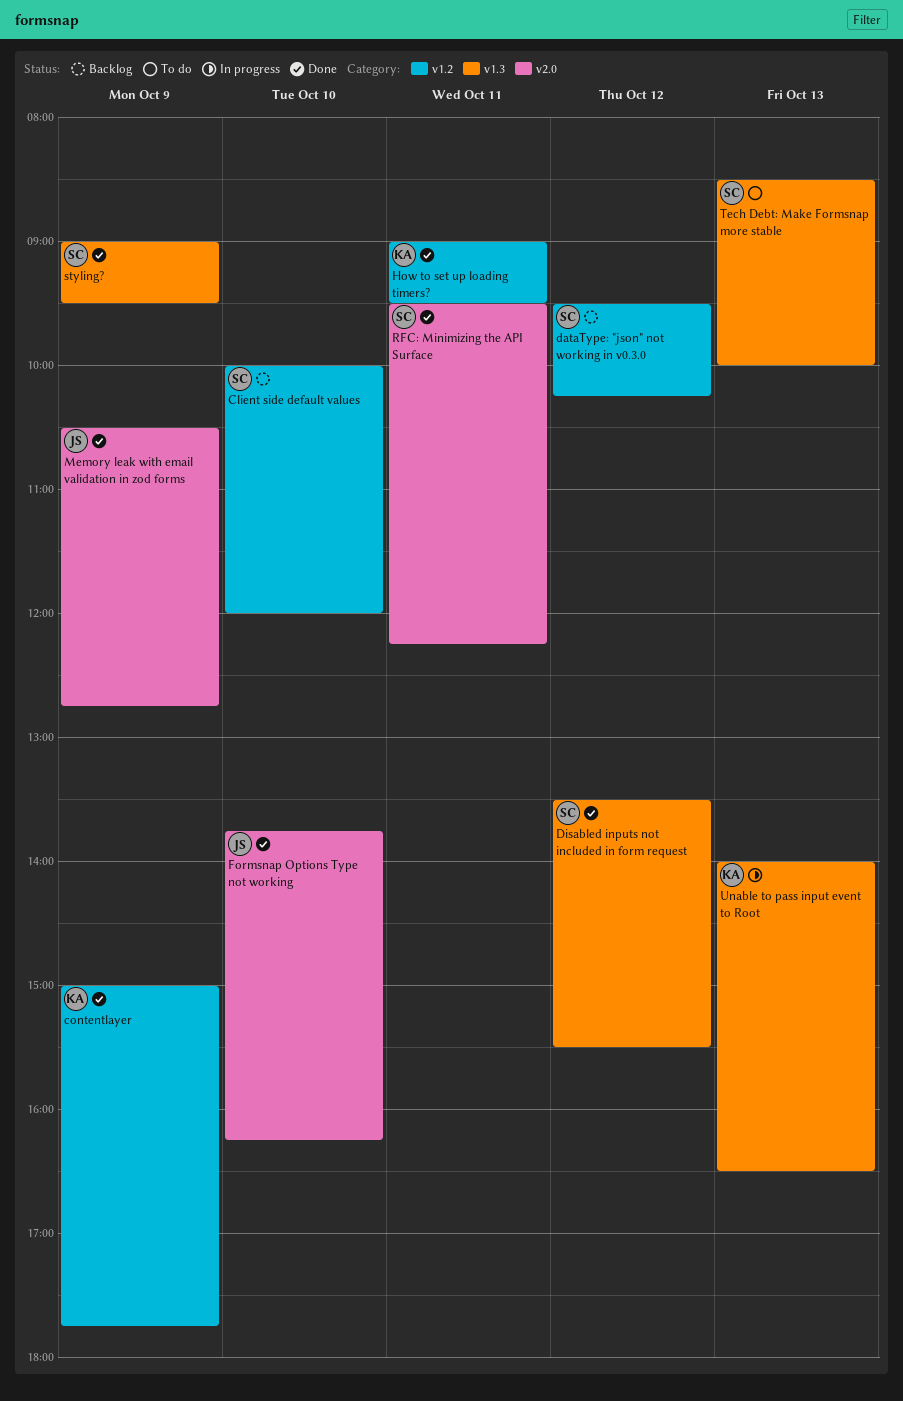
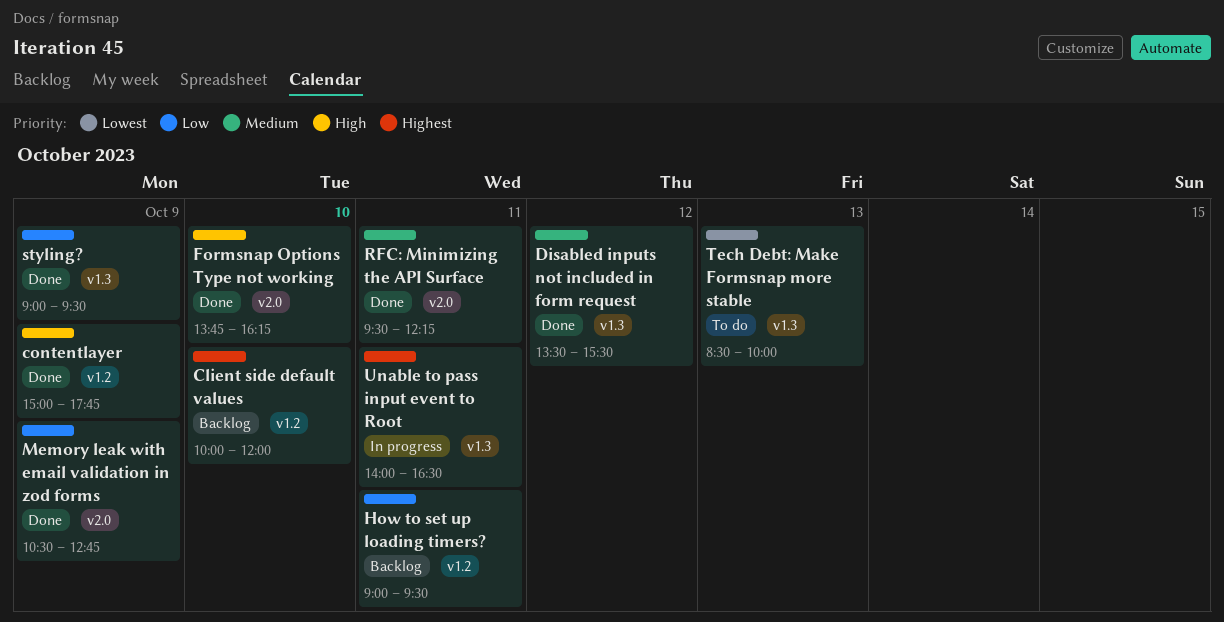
dataType: "json" not working in v0.3.0: present -> none
How to set up loading timers?, status: Done -> Backlog
Unable to pass input event to Root, day: Oct 13 -> Oct 11

